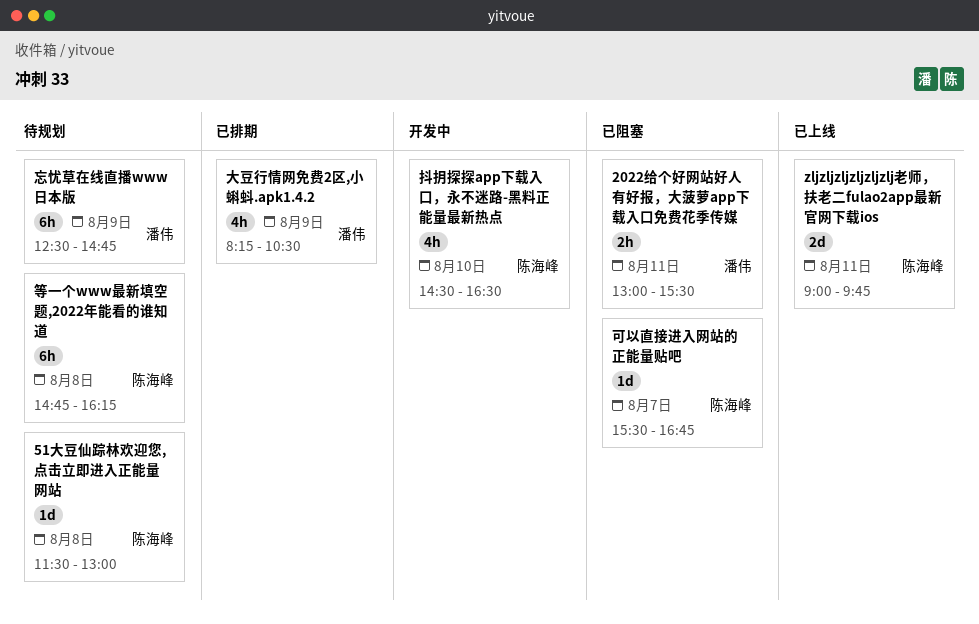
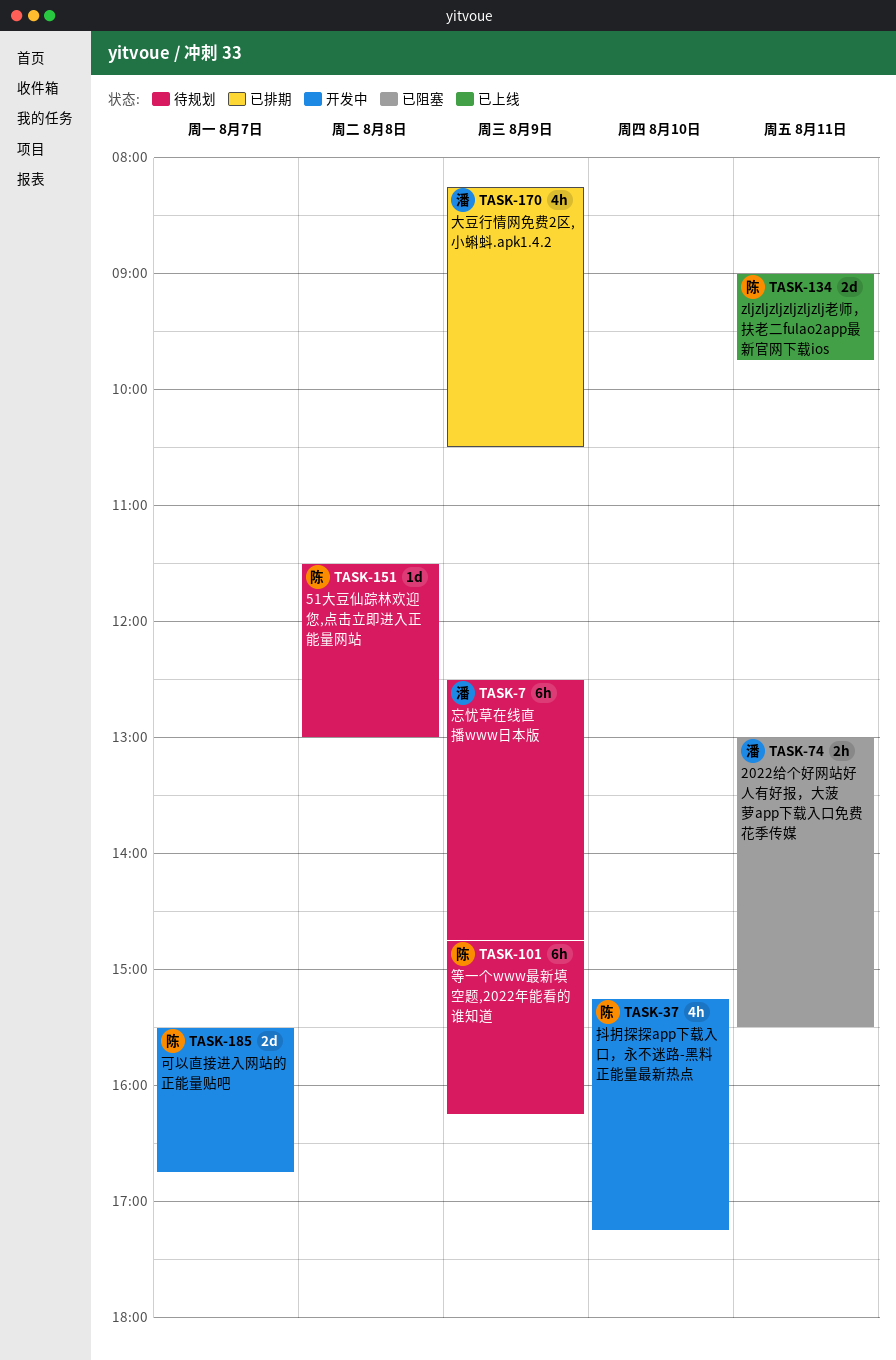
可以直接进入网站的正能量贴吧, status: 已阻塞 -> 开发中
可以直接进入网站的正能量贴吧, estimate: 1d -> 2d
抖抈探探app下载入口，永不迷路-黑料正能量最新热点, begins: 14:30 -> 15:15
抖抈探探app下载入口，永不迷路-黑料正能量最新热点, ends: 16:30 -> 17:15
等一个www最新填空题,2022年能看的谁知道, day: Aug 8 -> Aug 9

